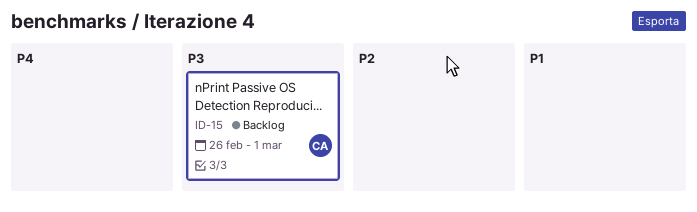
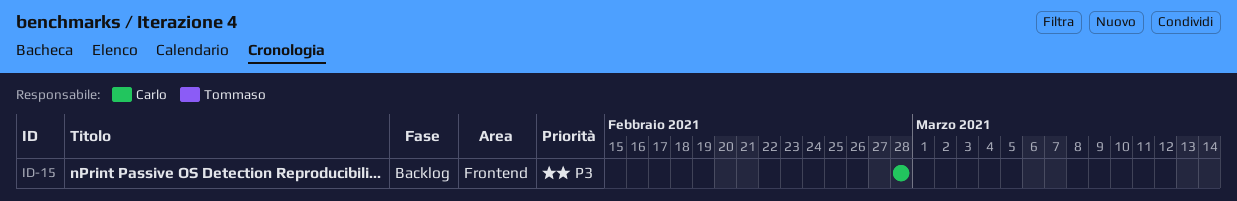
ID-15, start: Feb 26 -> Feb 28
ID-15, due: Mar 1 -> Feb 28

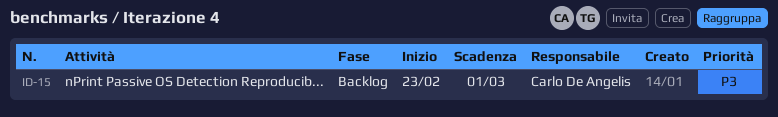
ID-15, start: Feb 28 -> Feb 23
ID-15, due: Feb 28 -> Mar 1

